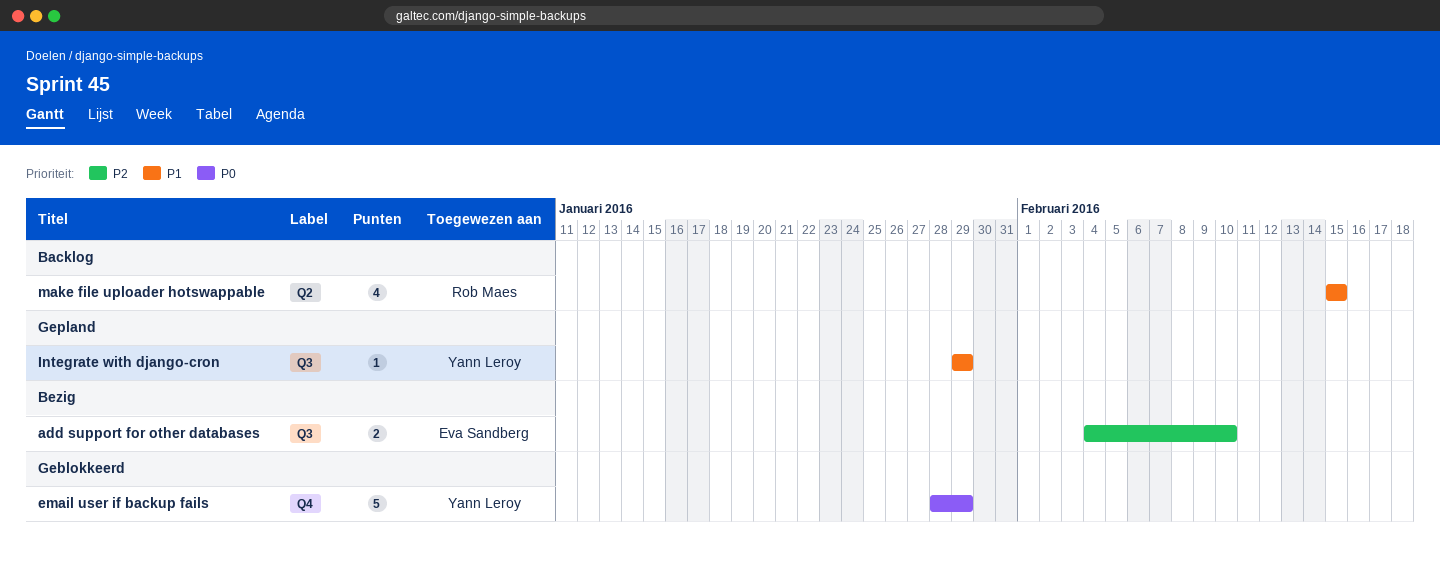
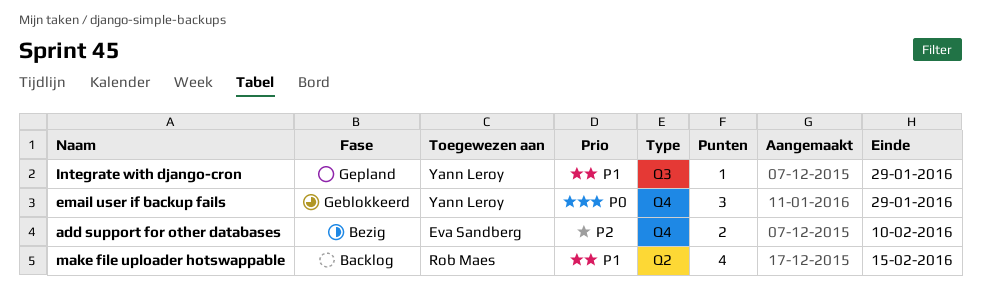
add support for other databases, label: Q3 -> Q4
email user if backup fails, estimate: 5 -> 3

